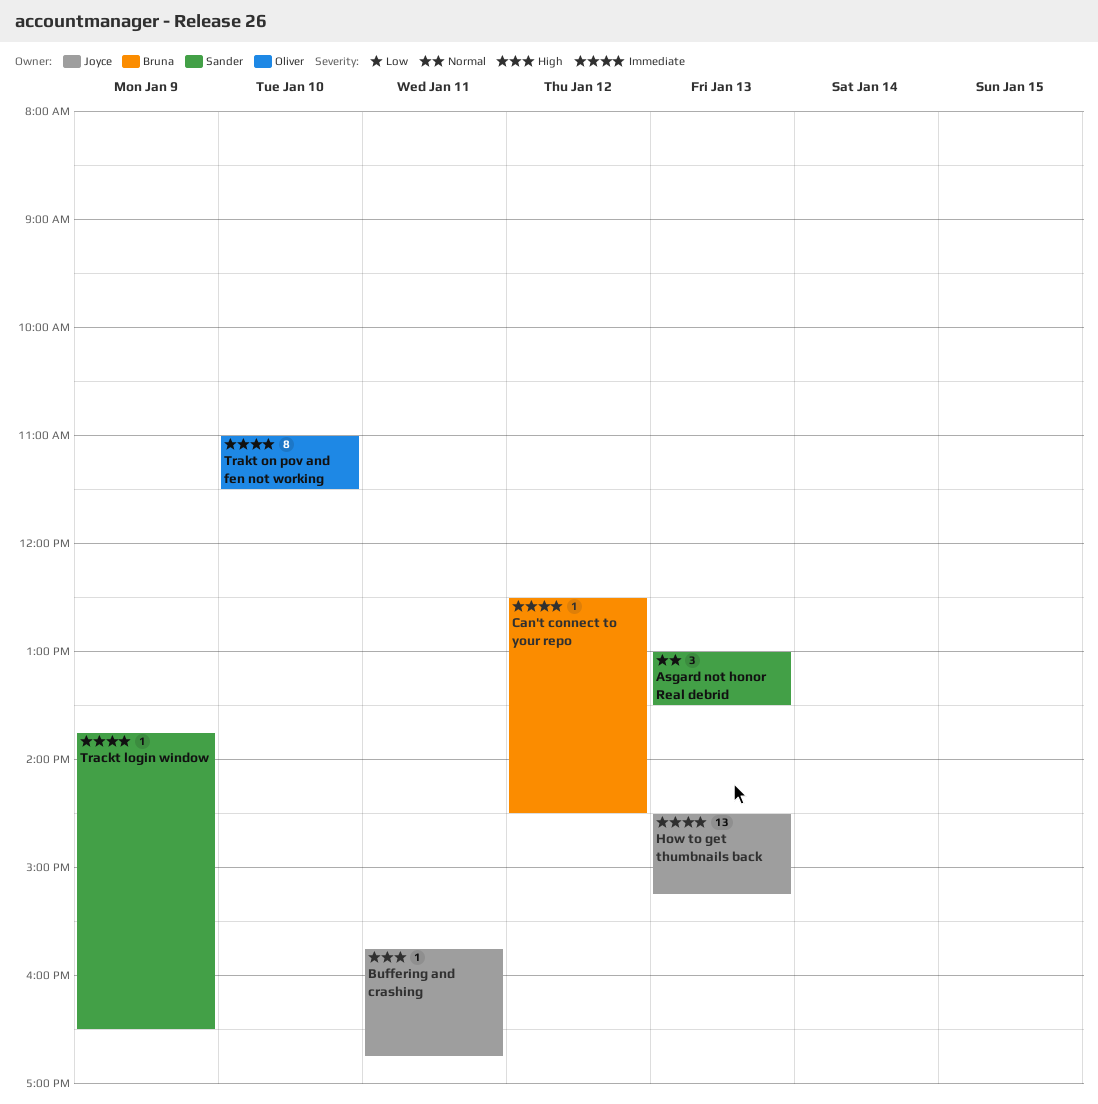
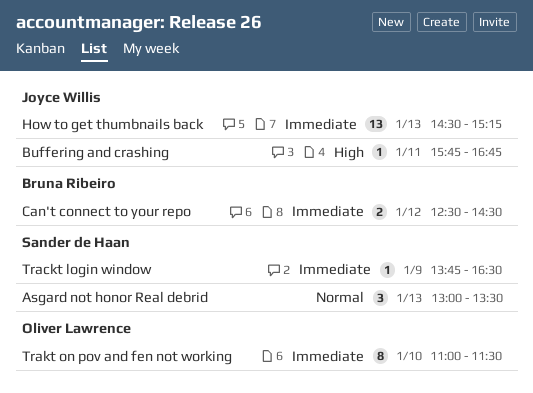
Can't connect to your repo, estimate: 1 -> 2

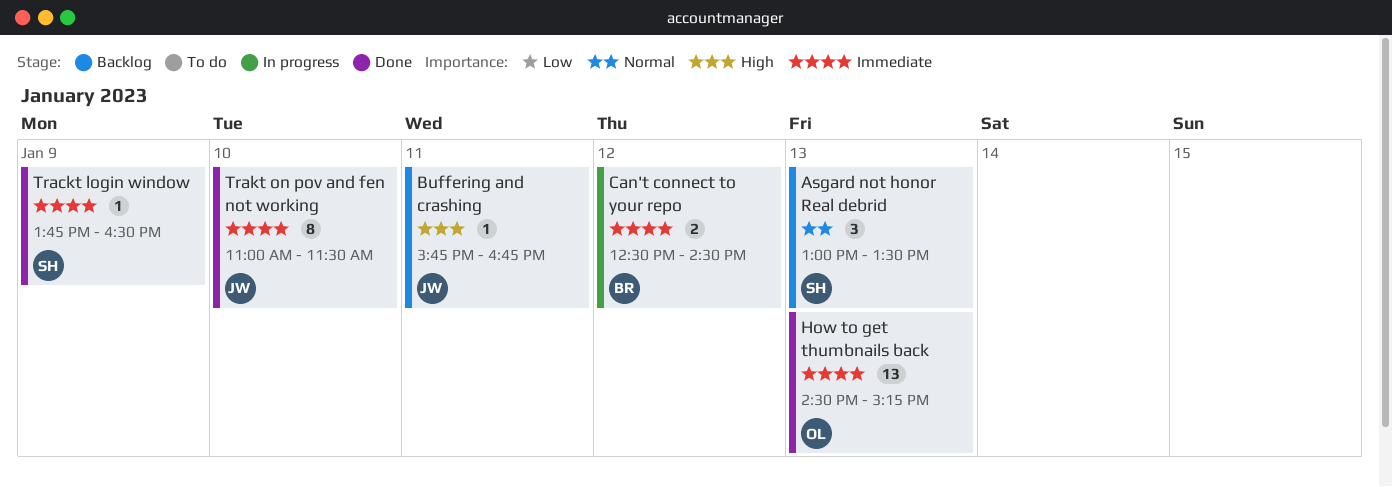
How to get thumbnails back, owner: Joyce Willis -> Oliver Lawrence
Trakt on pov and fen not working, owner: Oliver Lawrence -> Joyce Willis

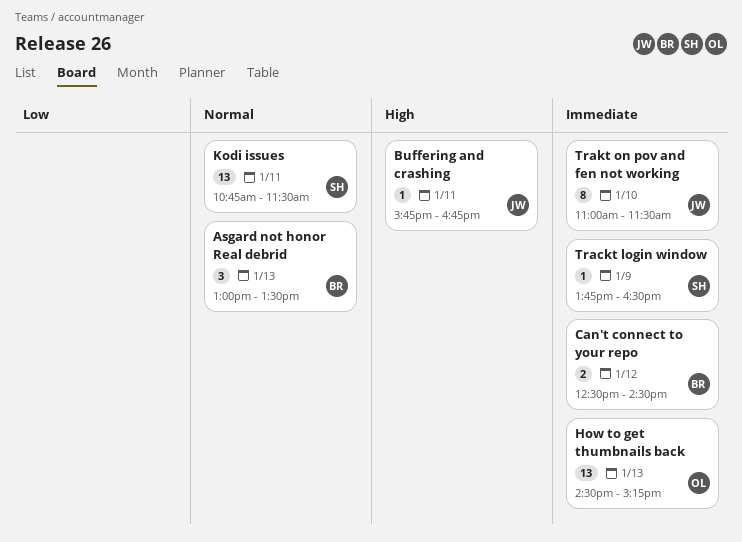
Asgard not honor Real debrid, owner: SH -> BR
Kodi issues: none -> present

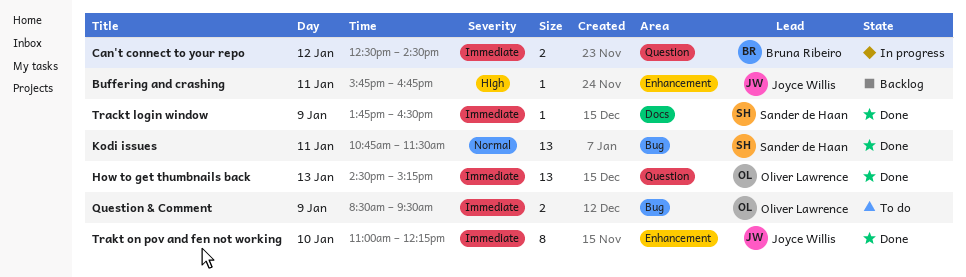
Asgard not honor Real debrid: present -> none
Question & Comment: none -> present
Trakt on pov and fen not working, ends: 11:30 -> 12:15

